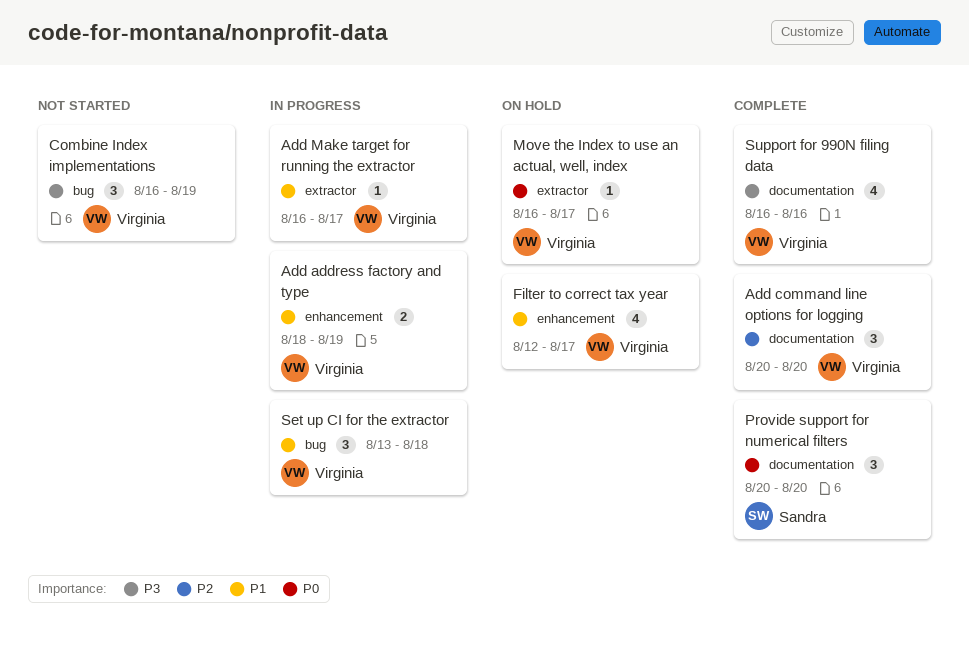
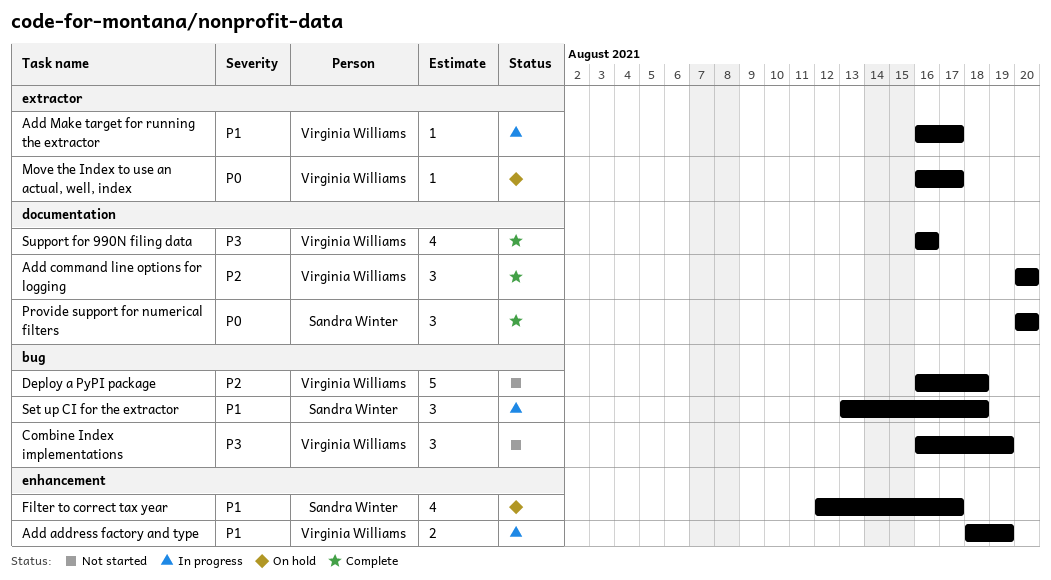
Deploy a PyPI package: none -> present
Filter to correct tax year, owner: Virginia Williams -> Sandra Winter
Set up CI for the extractor, owner: Virginia Williams -> Sandra Winter

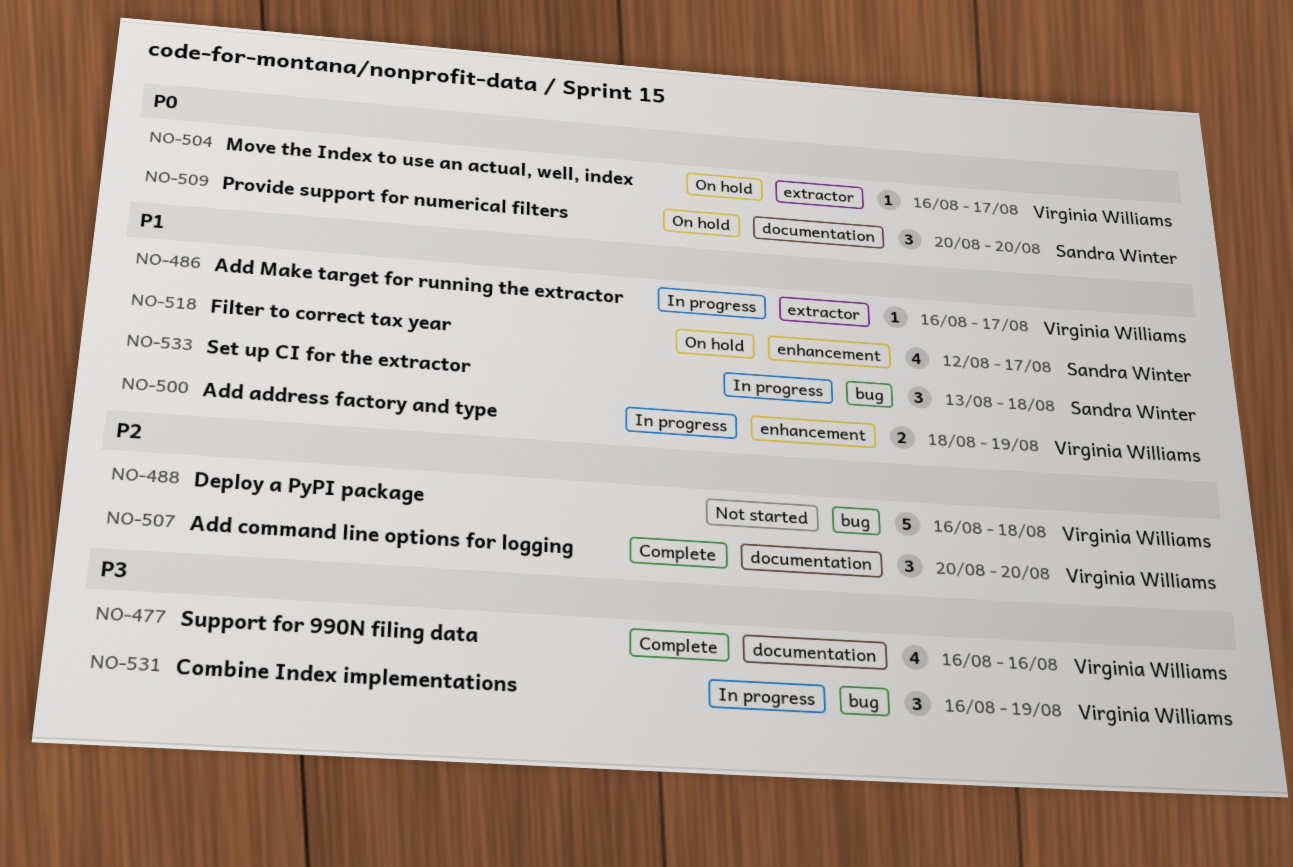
Combine Index implementations, status: Not started -> In progress
Provide support for numerical filters, status: Complete -> On hold

